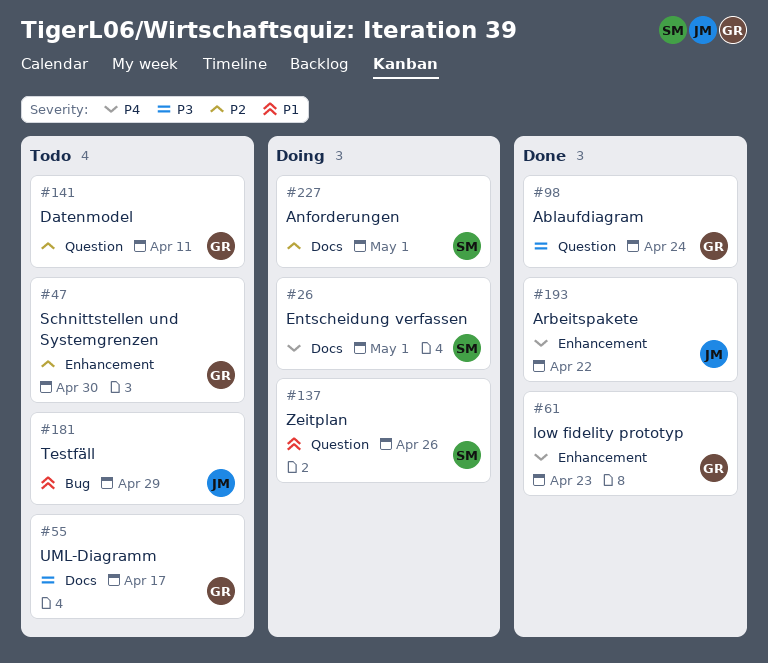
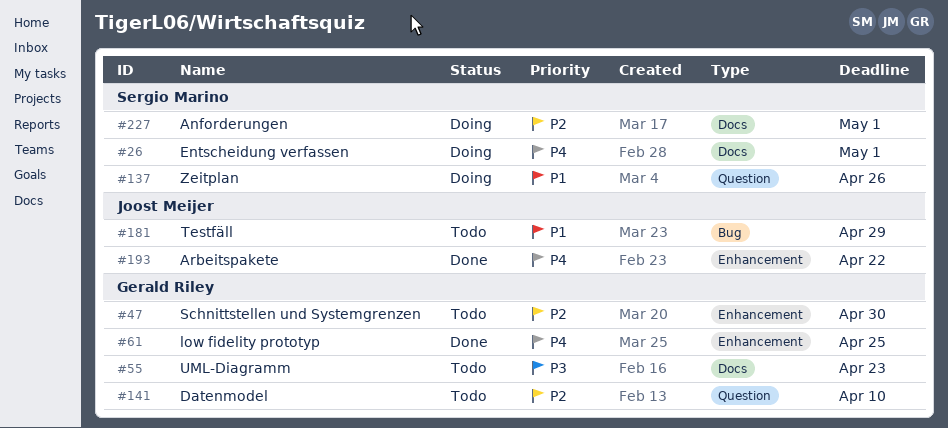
#55, due: Apr 17 -> Apr 23
#61, due: Apr 23 -> Apr 25
#98: present -> none
#141, due: Apr 11 -> Apr 10

